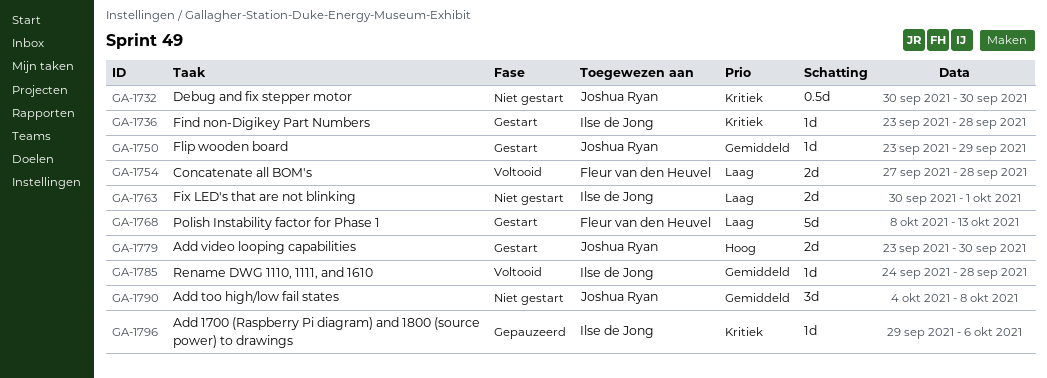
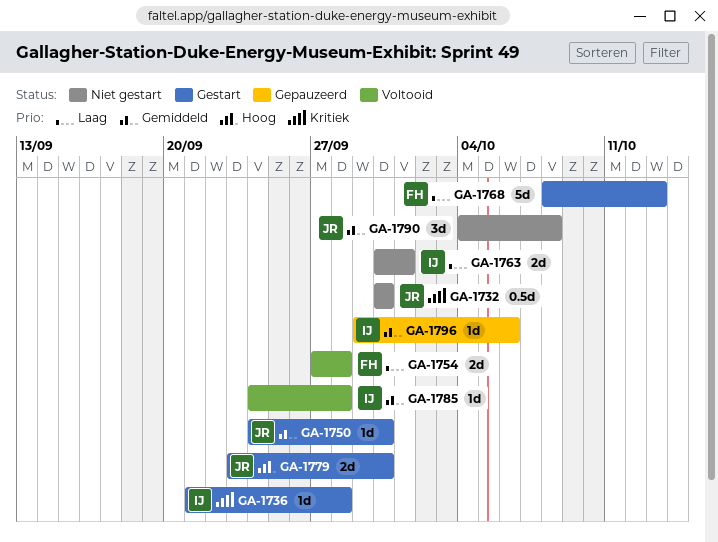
GA-1736, start: Sep 23 -> Sep 21
GA-1750, start: Sep 23 -> Sep 24
GA-1750, due: Sep 29 -> Sep 30
GA-1796, priority: Kritiek -> Gemiddeld

